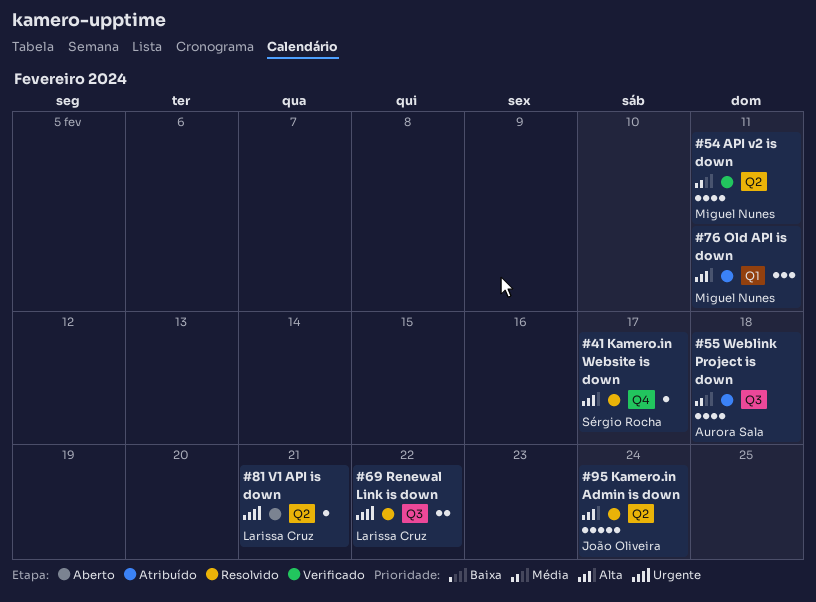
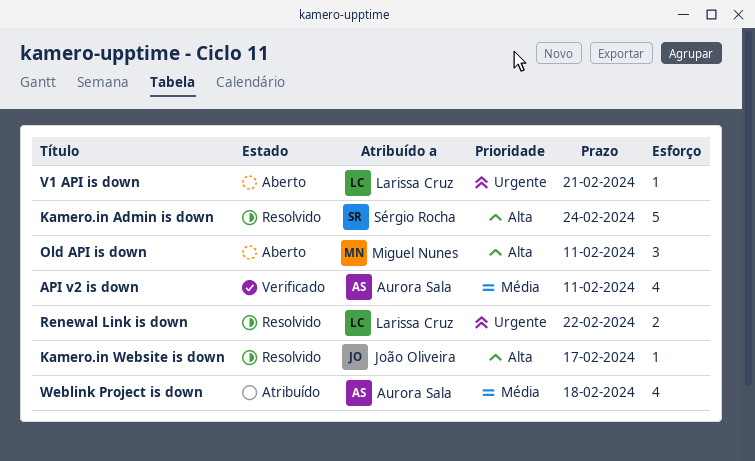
API v2 is down, owner: Miguel Nunes -> Aurora Sala
Kamero.in Admin is down, owner: João Oliveira -> Sérgio Rocha
Kamero.in Website is down, owner: Sérgio Rocha -> João Oliveira
Old API is down, status: Atribuído -> Aberto

